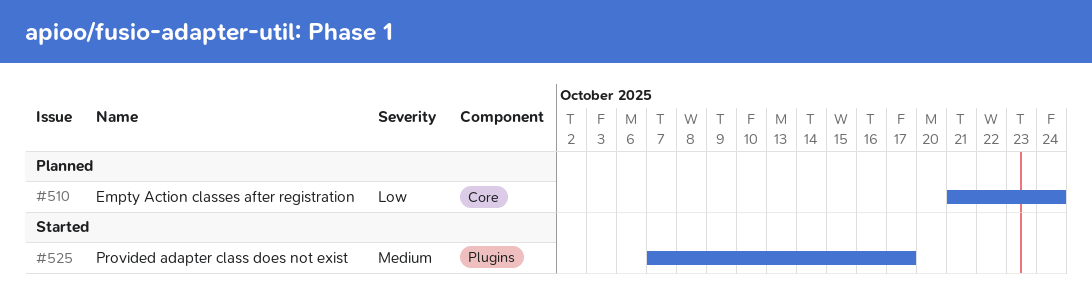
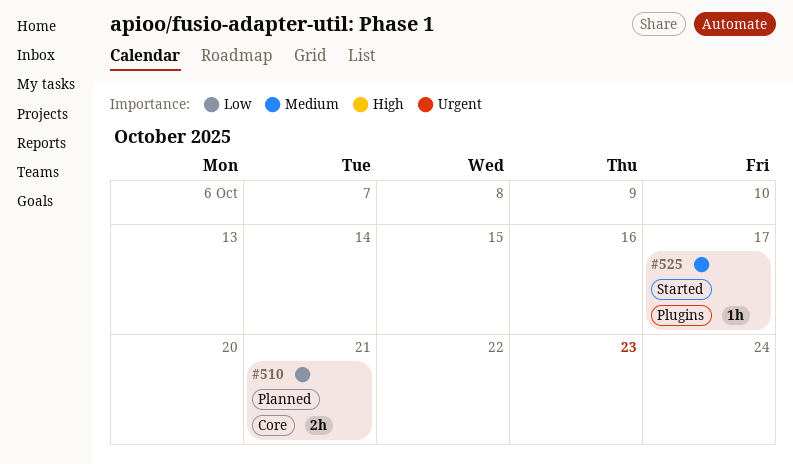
#510, due: Oct 24 -> Oct 21

